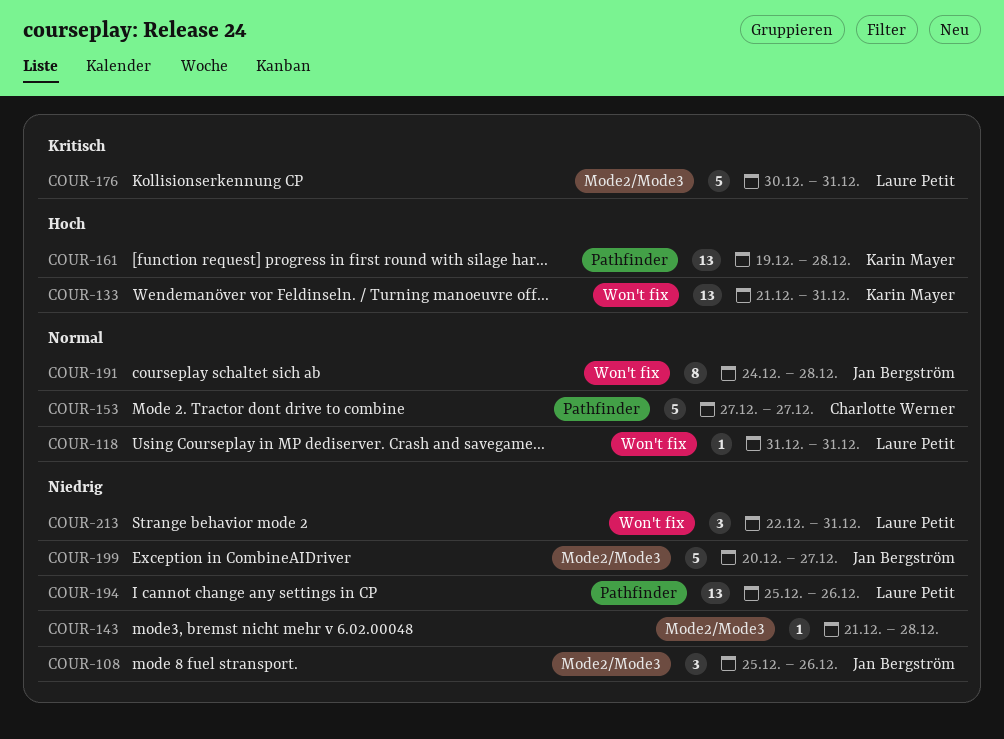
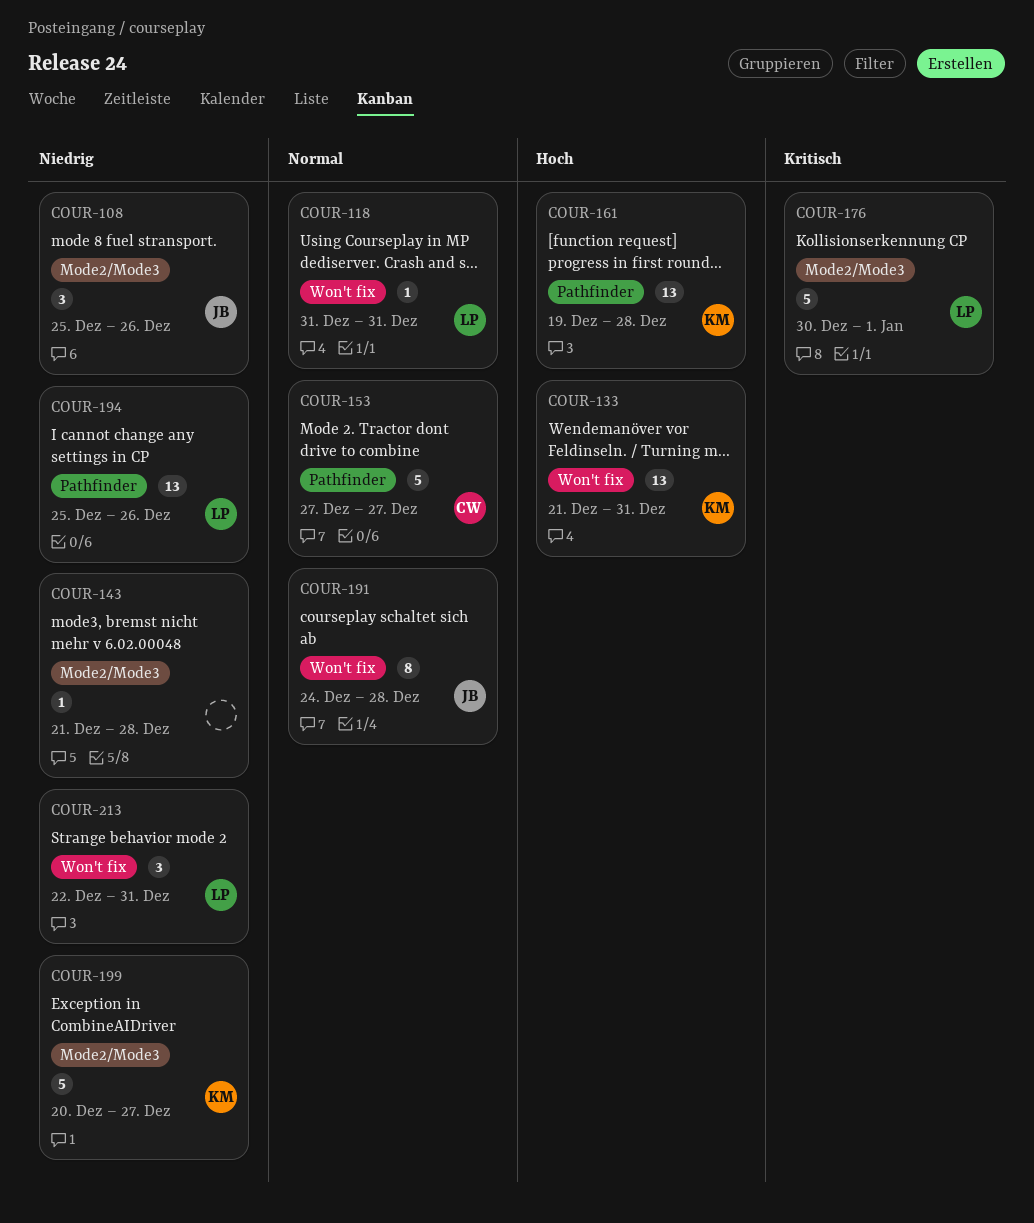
COUR-176, due: Dec 31 -> Jan 1
COUR-199, owner: Jan Bergström -> Karin Mayer

